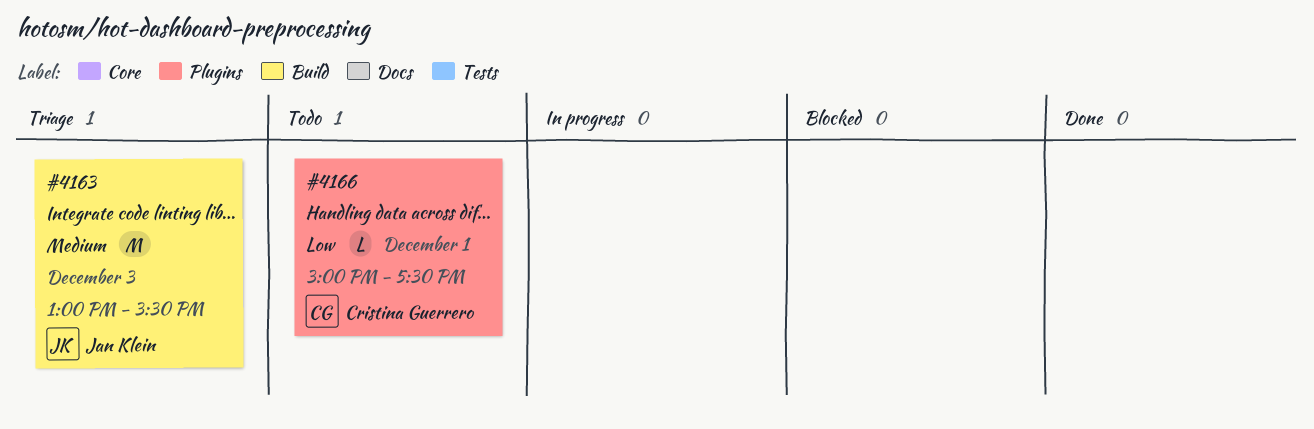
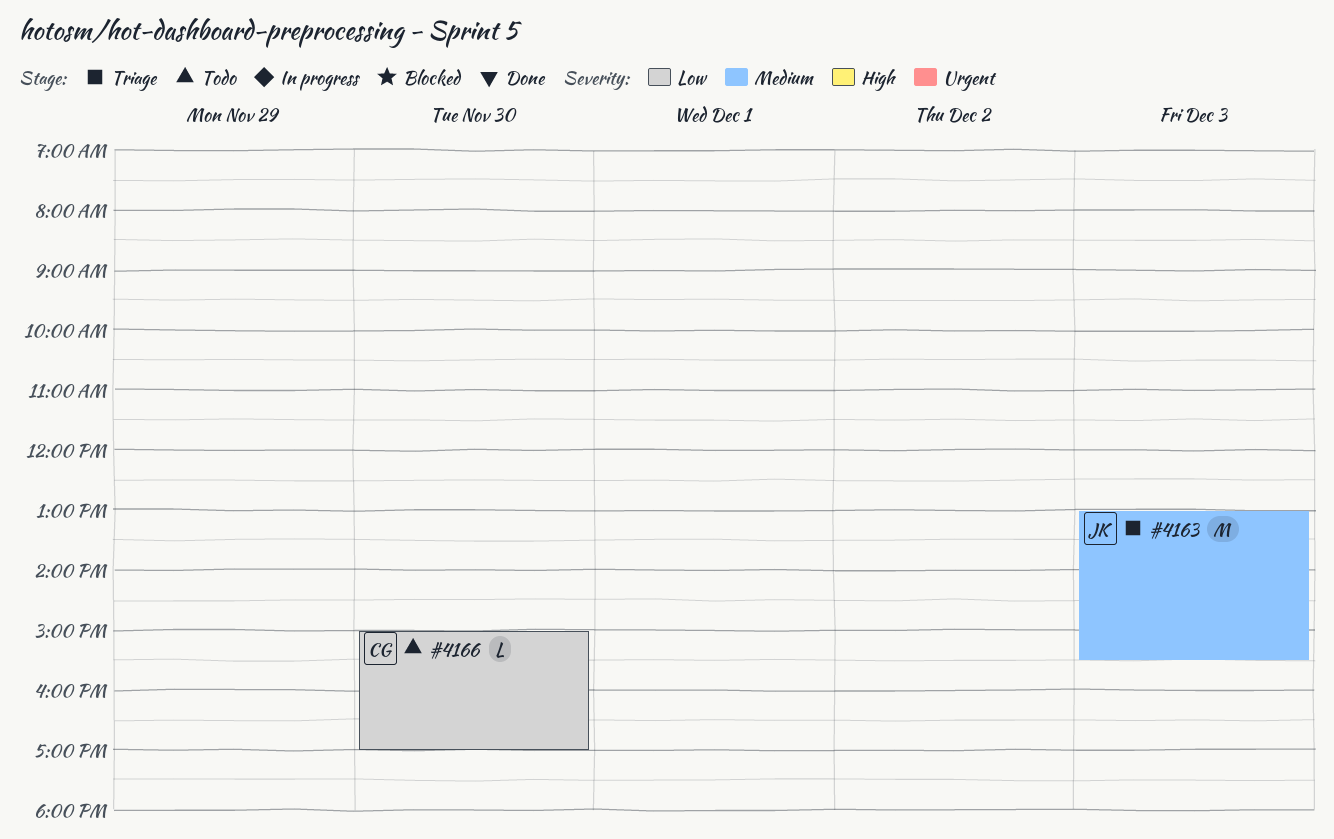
#4166, day: Dec 1 -> Nov 30
#4166, ends: 17:30 -> 17:00

